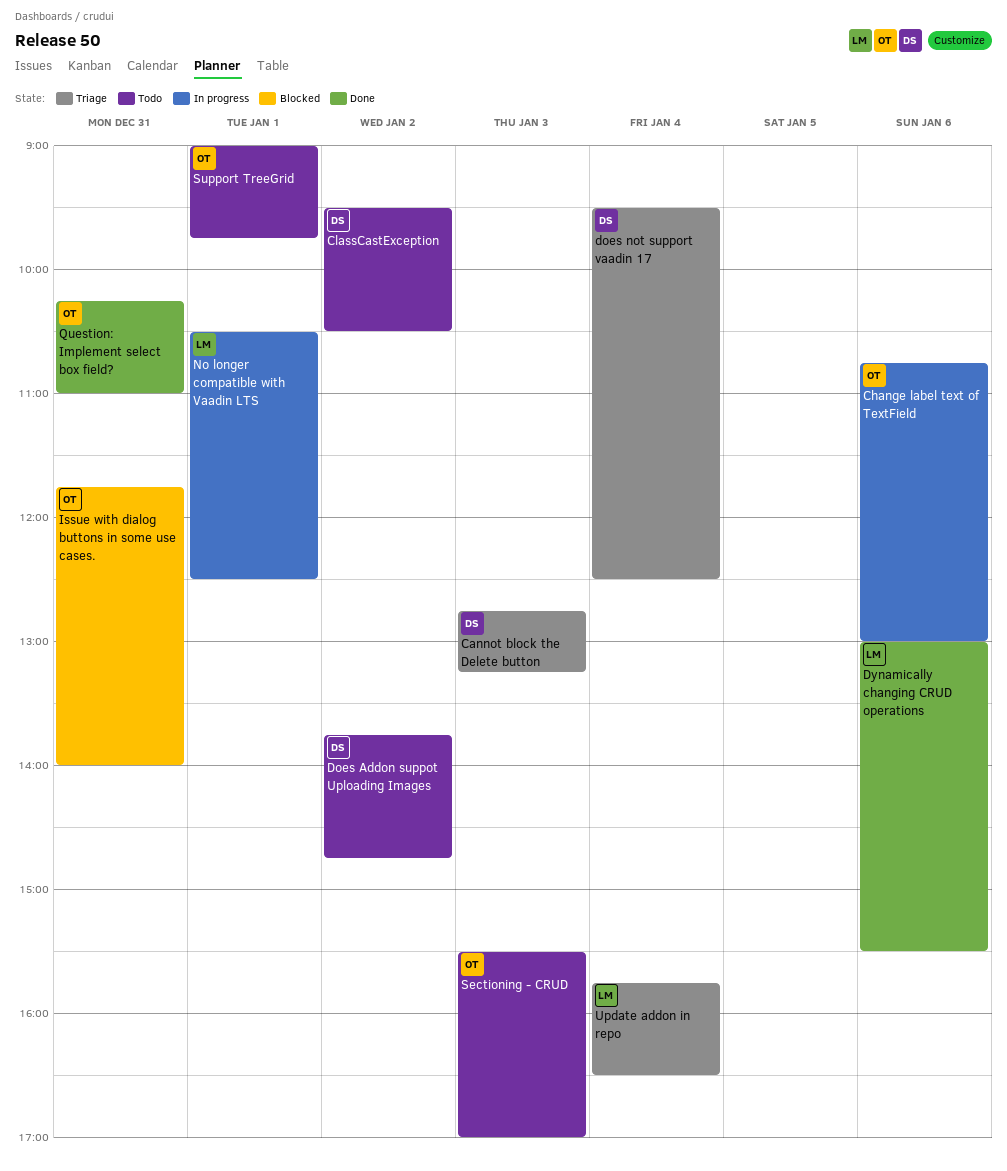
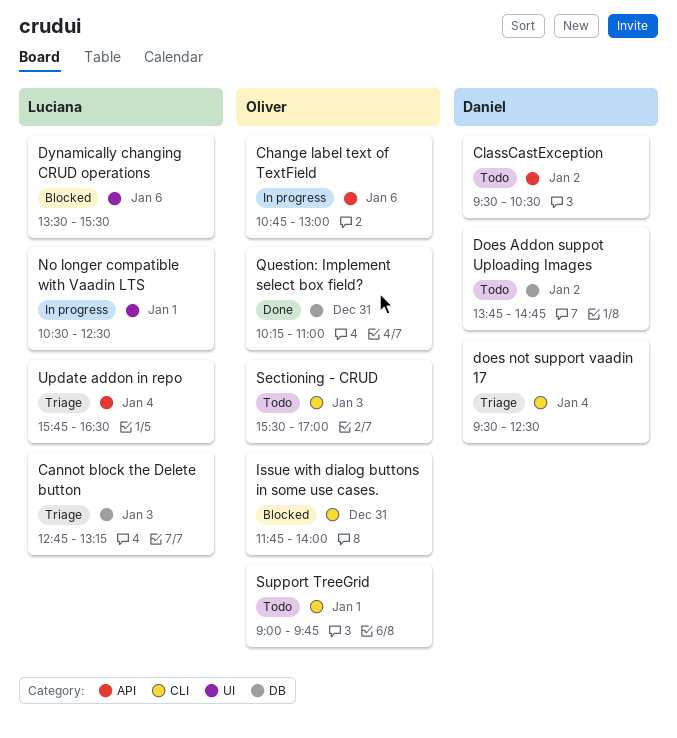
Cannot block the Delete button, owner: Daniel -> Luciana
Dynamically changing CRUD operations, status: Done -> Blocked
Dynamically changing CRUD operations, begins: 13:00 -> 13:30

